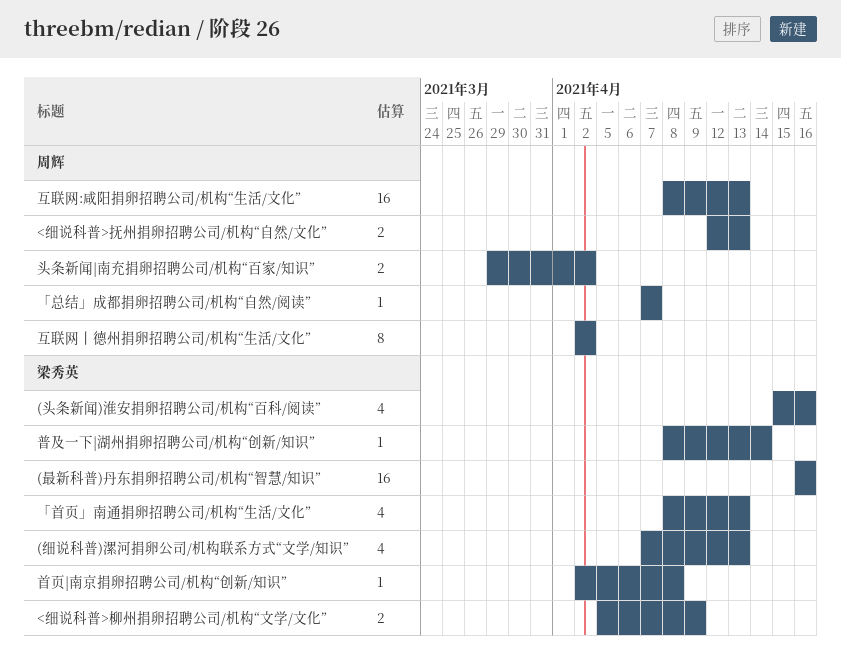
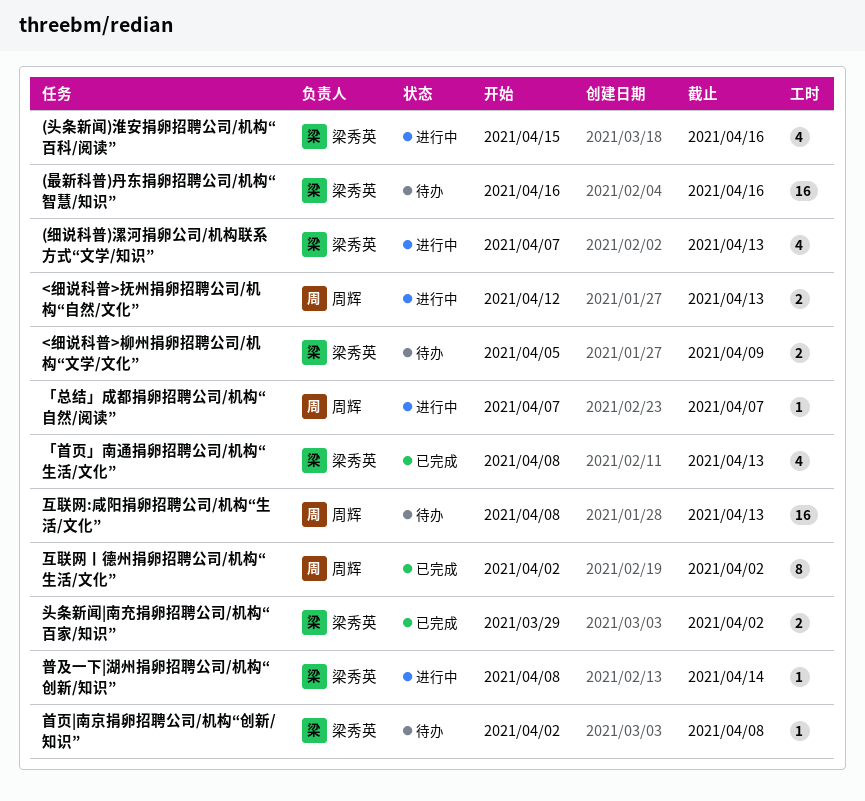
头条新闻|南充捐卵招聘公司/机构“百家/知识”, owner: 周辉 -> 梁秀英

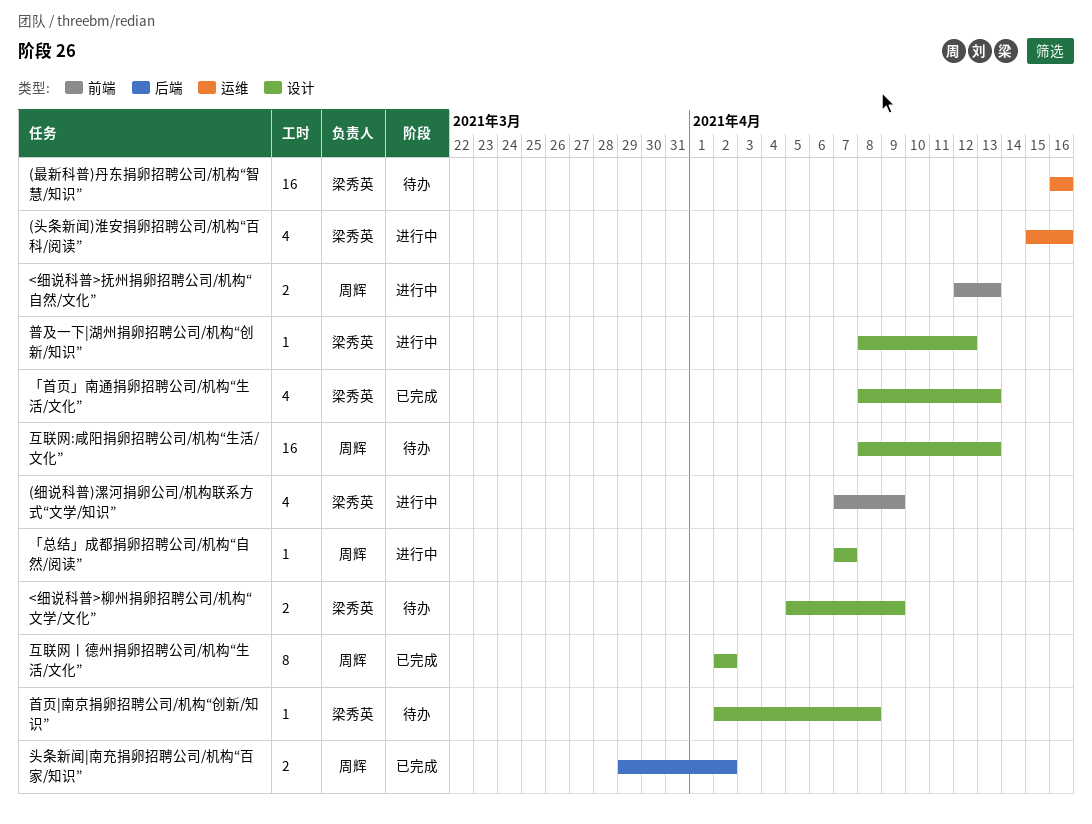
(细说科普)漯河捐卵公司/机构联系方式“文学/知识”, due: Apr 13 -> Apr 9
头条新闻|南充捐卵招聘公司/机构“百家/知识”, owner: 梁秀英 -> 周辉
普及一下|湖州捐卵招聘公司/机构“创新/知识”, due: Apr 14 -> Apr 12

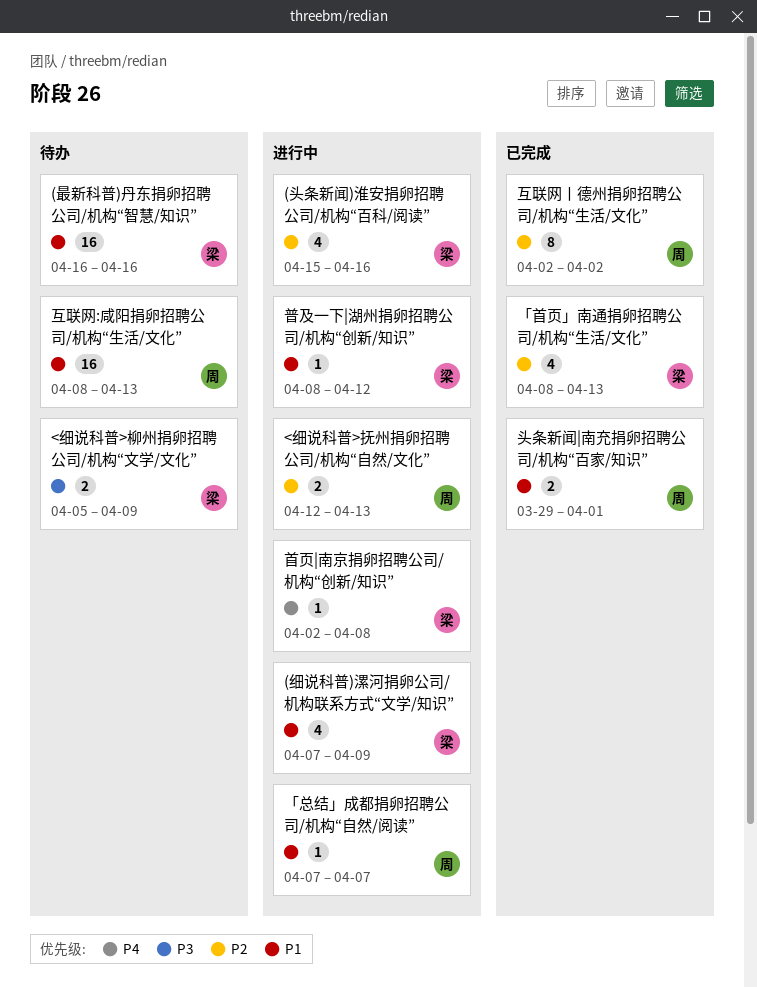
头条新闻|南充捐卵招聘公司/机构“百家/知识”, due: Apr 2 -> Apr 1
首页|南京捐卵招聘公司/机构“创新/知识”, status: 待办 -> 进行中

